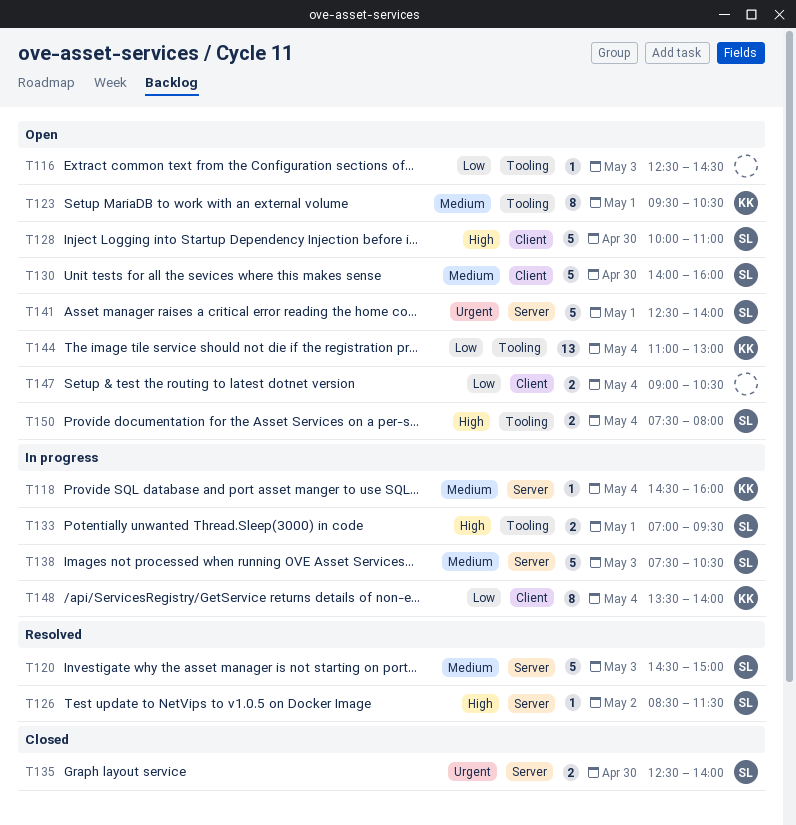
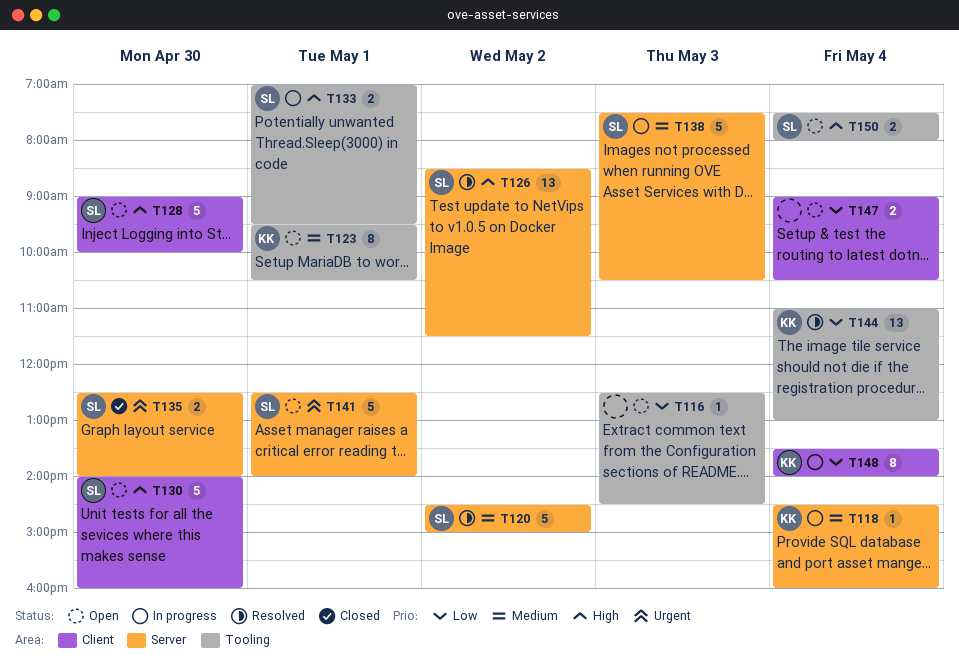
T120, day: May 3 -> May 2
T126, estimate: 1 -> 13
T128, begins: 10:00 -> 09:00
T128, ends: 11:00 -> 10:00
T130, priority: Medium -> High
T144, status: Open -> Resolved

